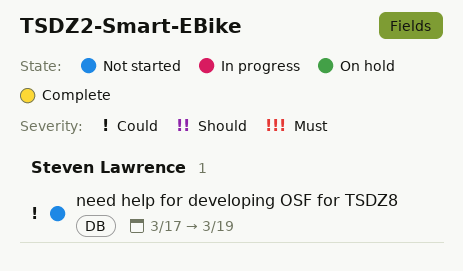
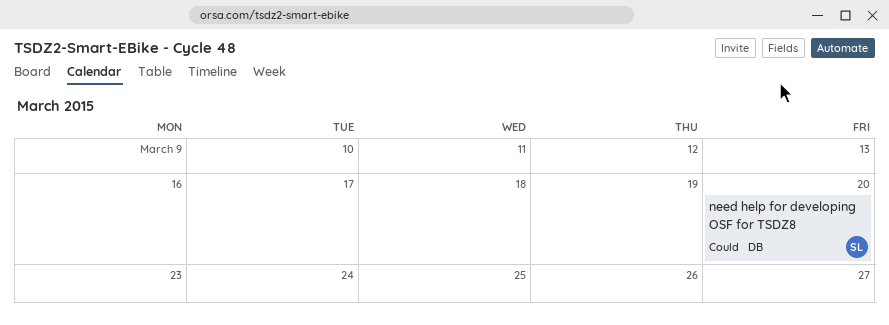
need help for developing OSF for TSDZ8, due: Mar 19 -> Mar 20

